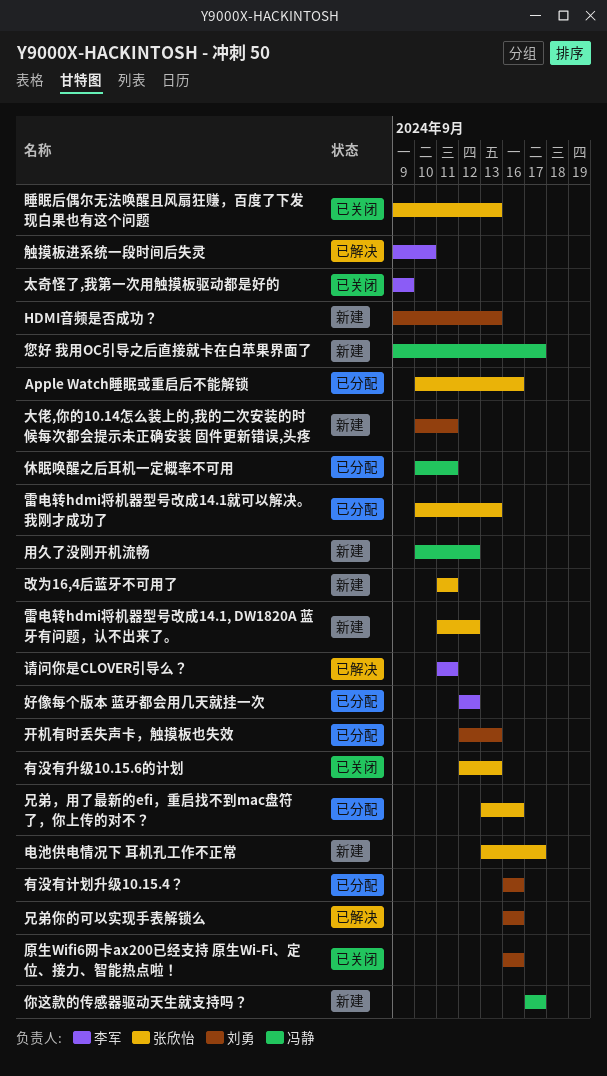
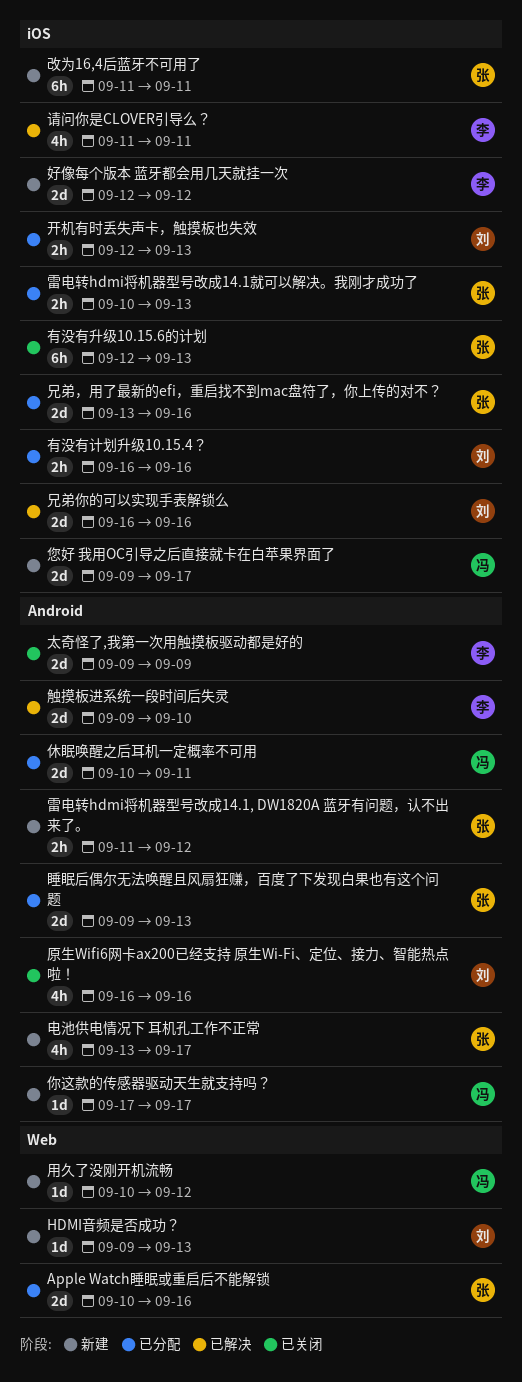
大佬,你的10.14怎么装上的,我的二次安装的时候每次都会提示未正确安装 固件更新错误,头疼: present -> none
好像每个版本 蓝牙都会用几天就挂一次, status: 已分配 -> 新建
睡眠后偶尔无法唤醒且风扇狂赚，百度了下发现白果也有这个问题, status: 已关闭 -> 已分配

